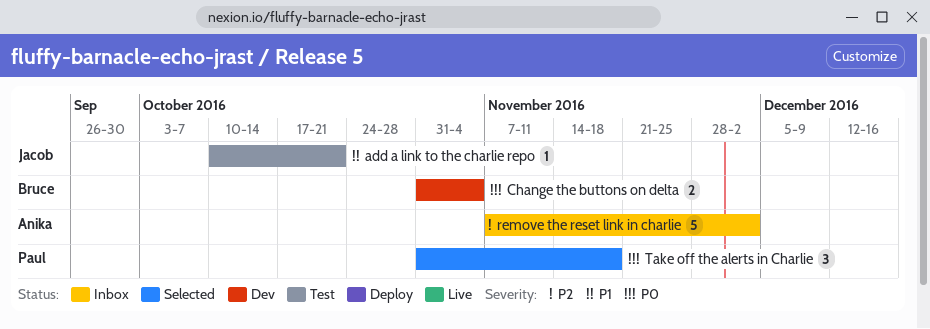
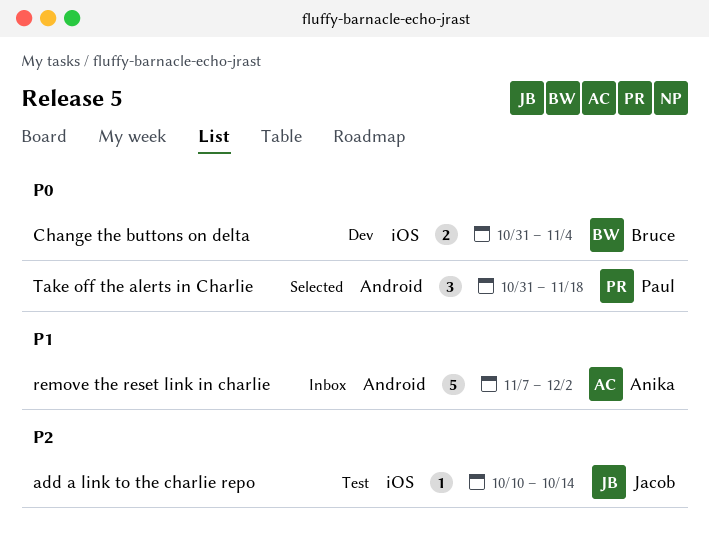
add a link to the charlie repo, priority: P1 -> P2
add a link to the charlie repo, due: Oct 21 -> Oct 14
remove the reset link in charlie, priority: P2 -> P1

